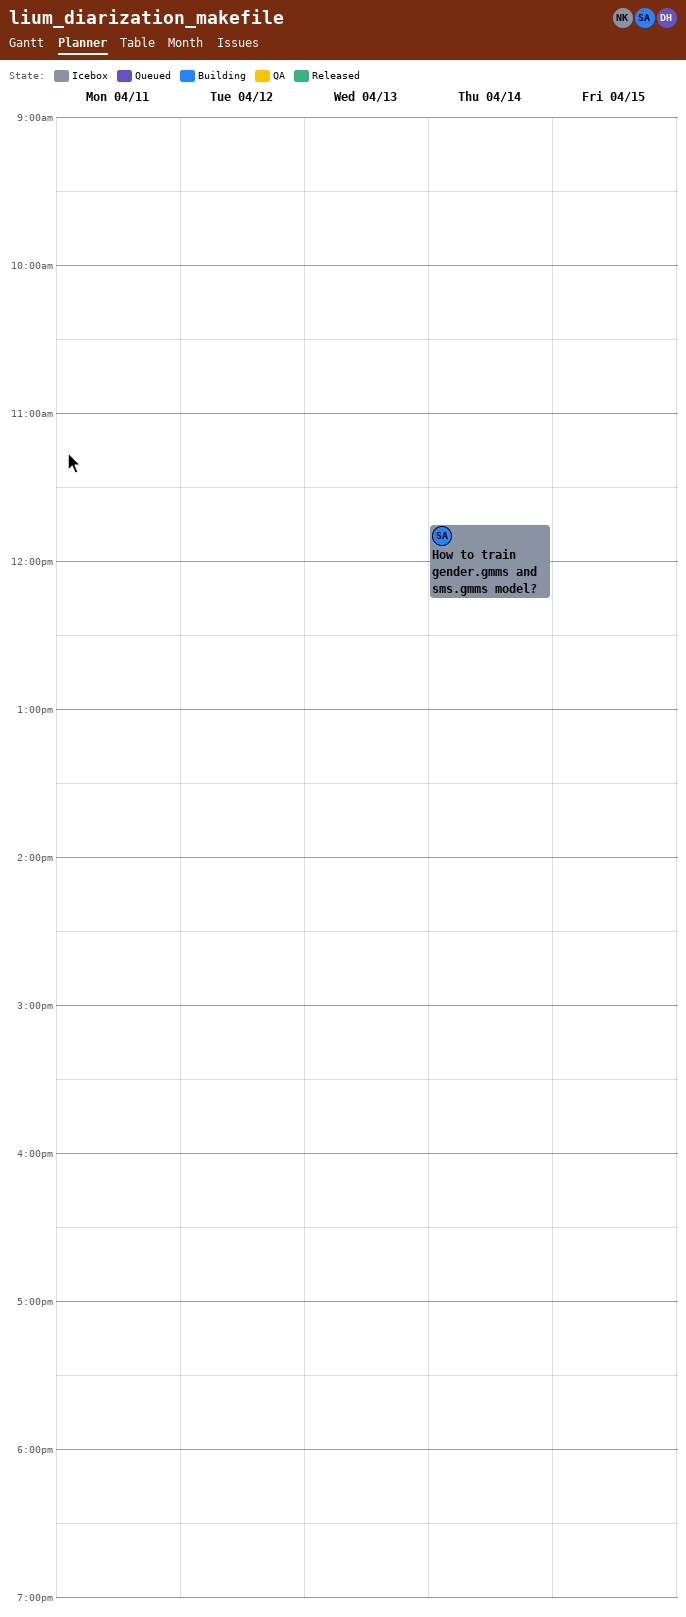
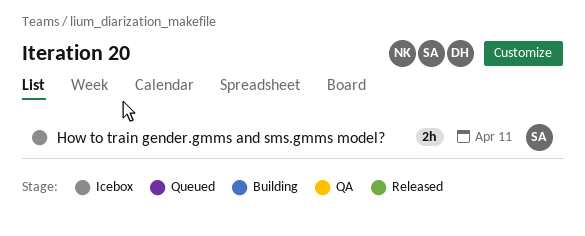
How to train gender.gmms and sms.gmms model?, day: Apr 14 -> Apr 11

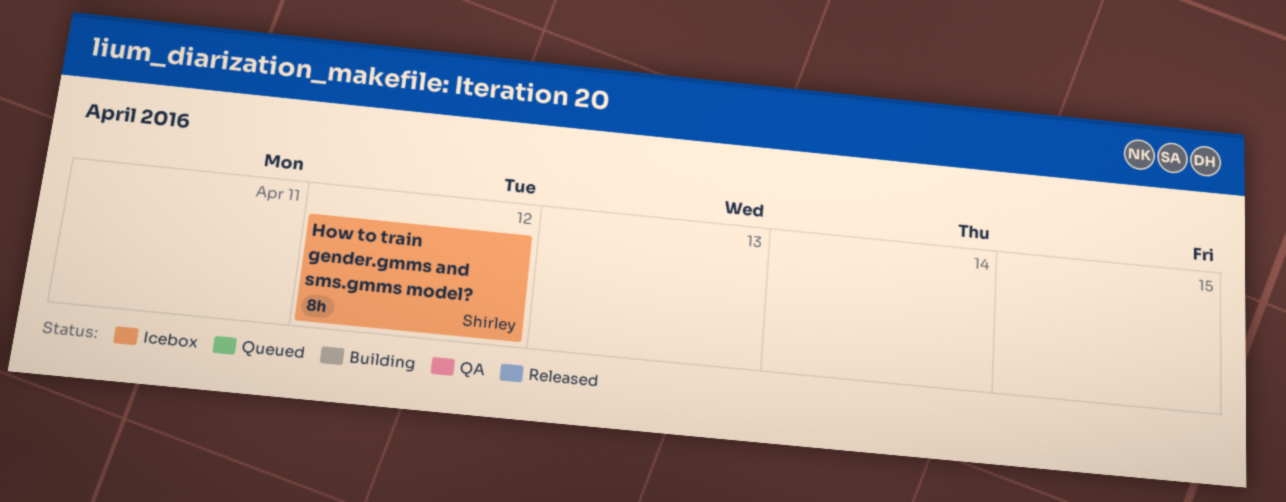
How to train gender.gmms and sms.gmms model?, estimate: 2h -> 8h
How to train gender.gmms and sms.gmms model?, day: Apr 11 -> Apr 12

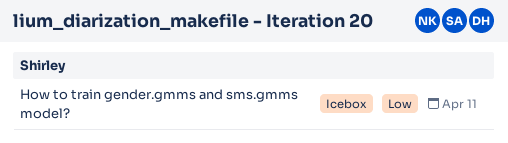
How to train gender.gmms and sms.gmms model?, day: Apr 12 -> Apr 11

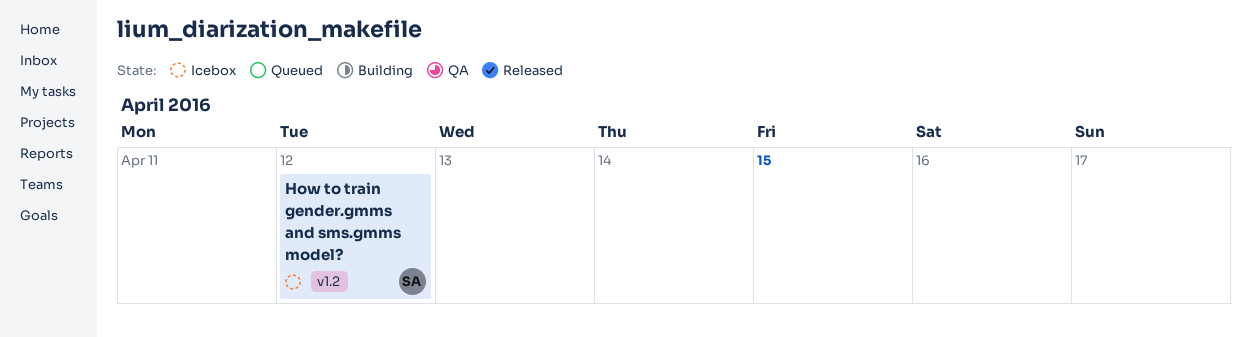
How to train gender.gmms and sms.gmms model?, day: Apr 11 -> Apr 12

